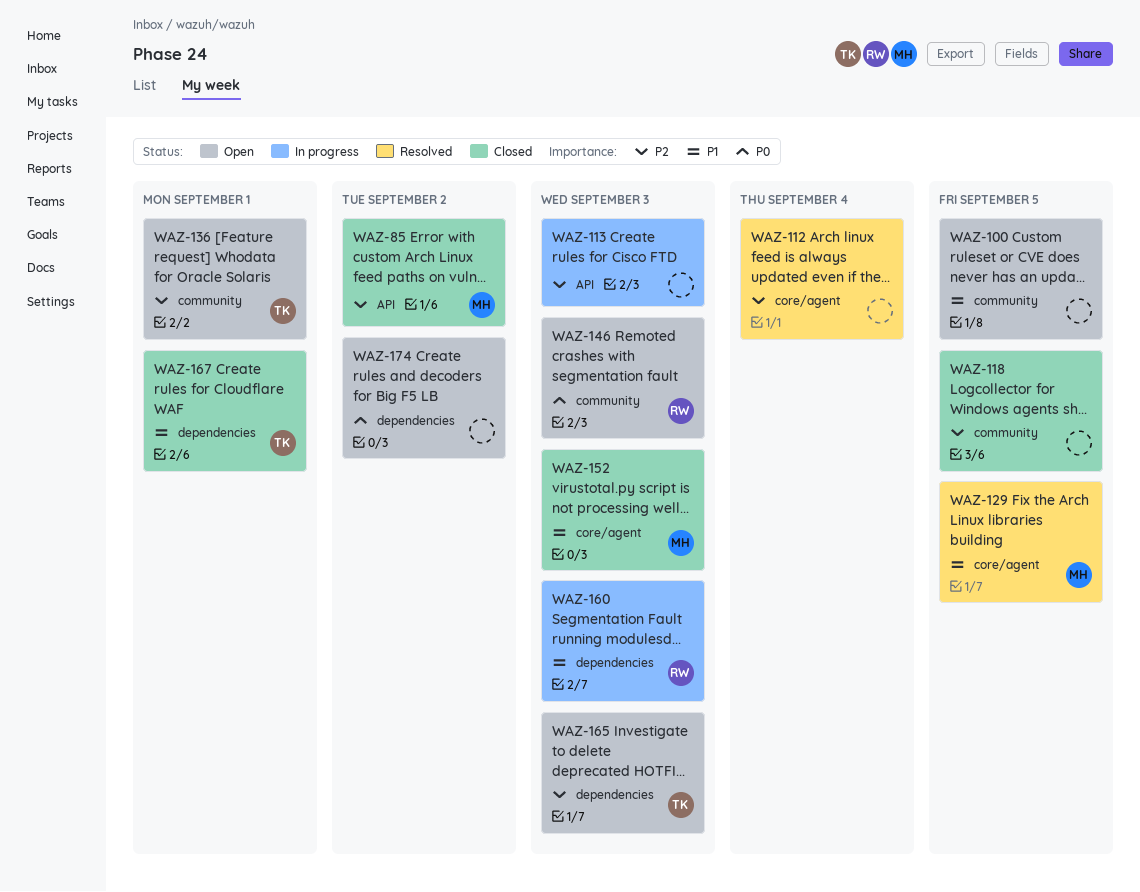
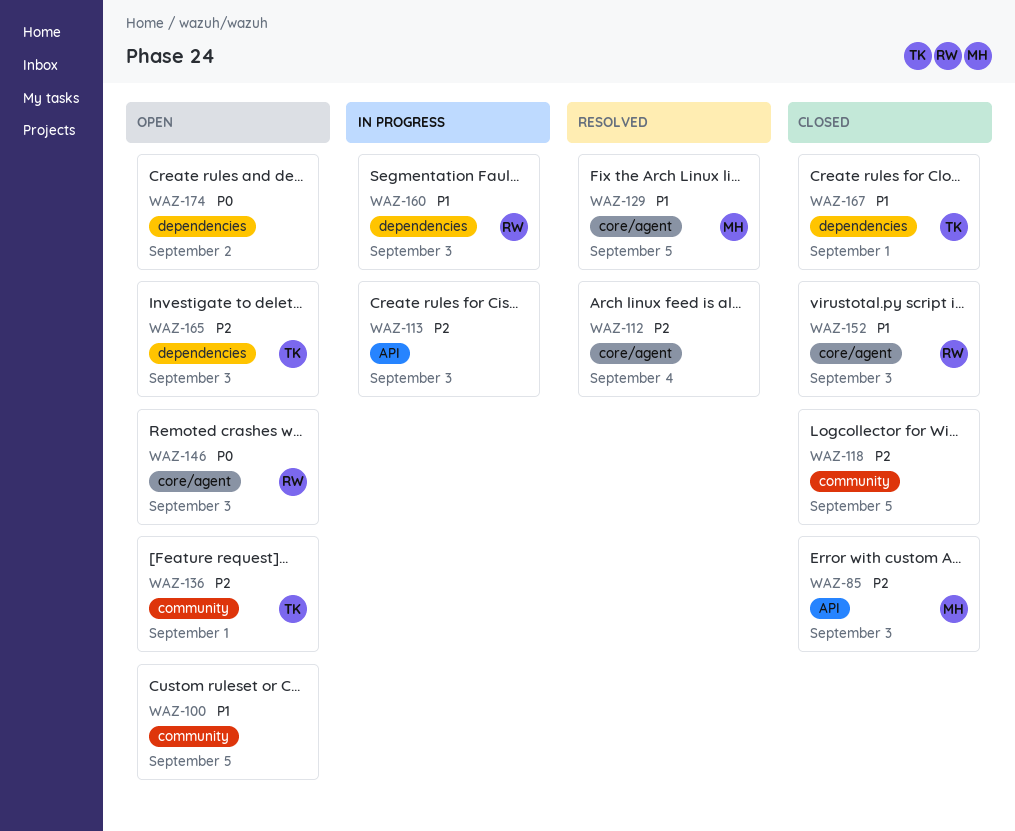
WAZ-85, due: Sep 2 -> Sep 3
WAZ-146, label: community -> core/agent
WAZ-152, owner: MH -> RW

